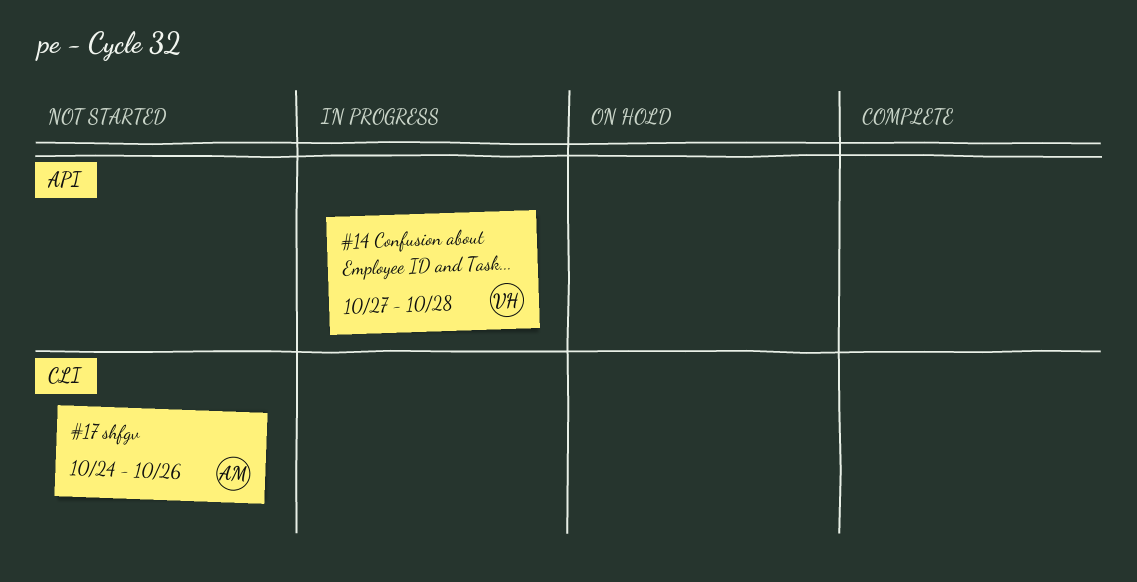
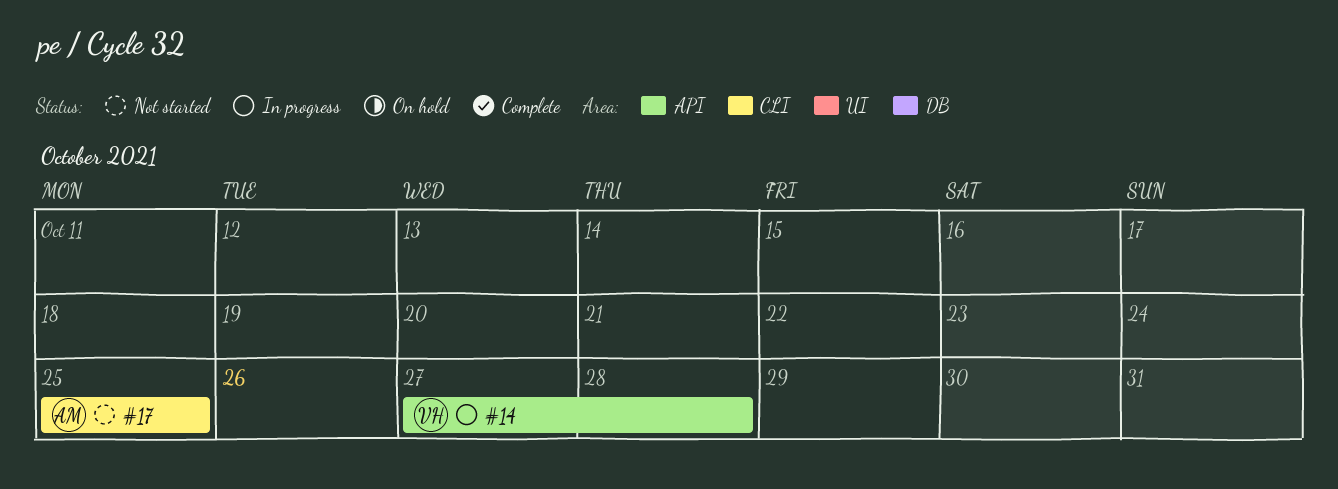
#17, start: Oct 24 -> Oct 25
#17, due: Oct 26 -> Oct 25

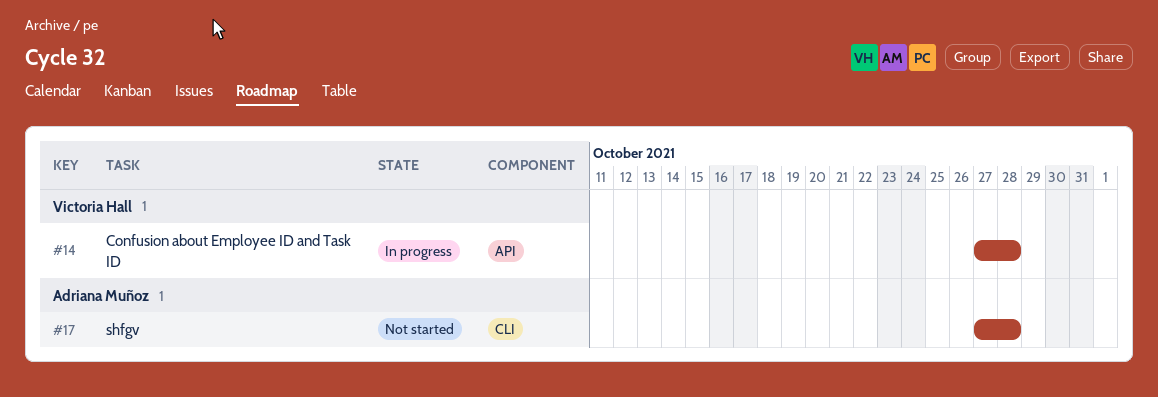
#17, start: Oct 25 -> Oct 27
#17, due: Oct 25 -> Oct 28

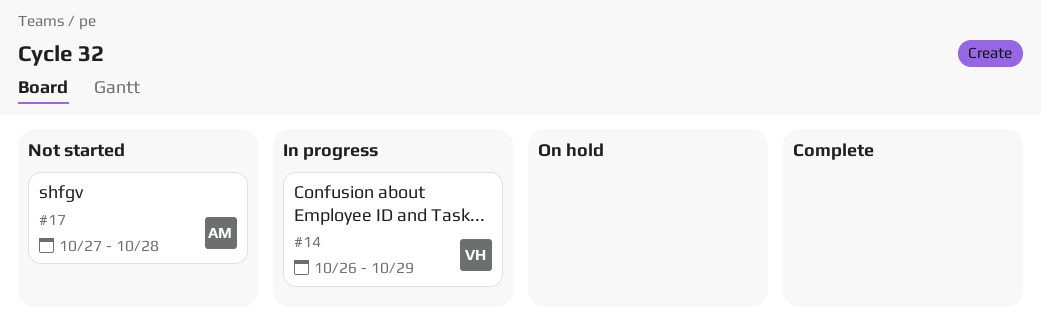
#14, start: Oct 27 -> Oct 26
#14, due: Oct 28 -> Oct 29

